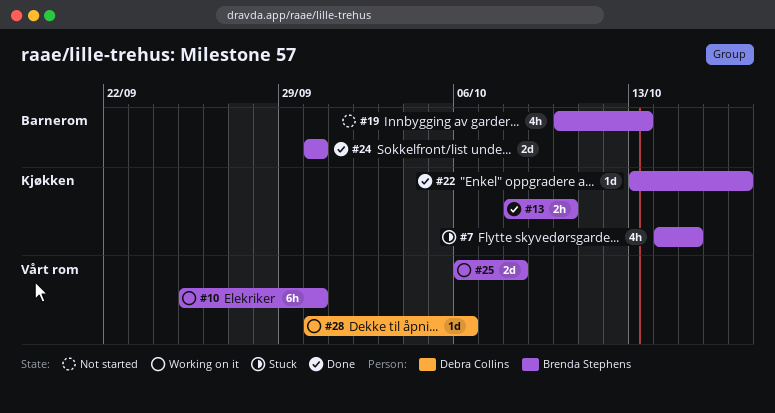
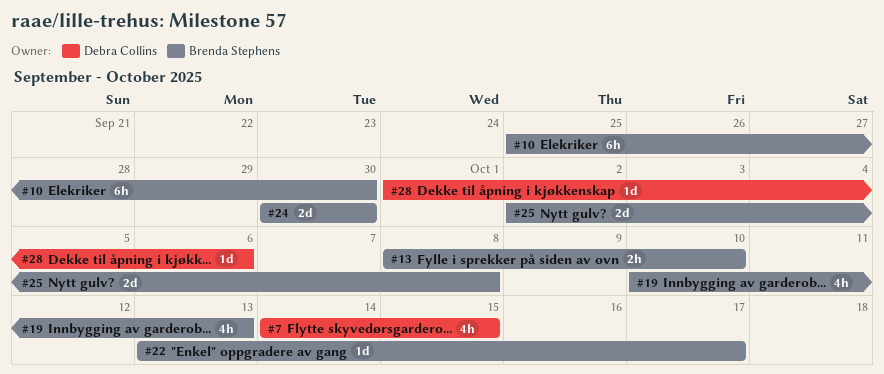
#7, owner: Brenda Stephens -> Debra Collins
#25, start: Oct 6 -> Oct 2
#28, start: Sep 30 -> Oct 1

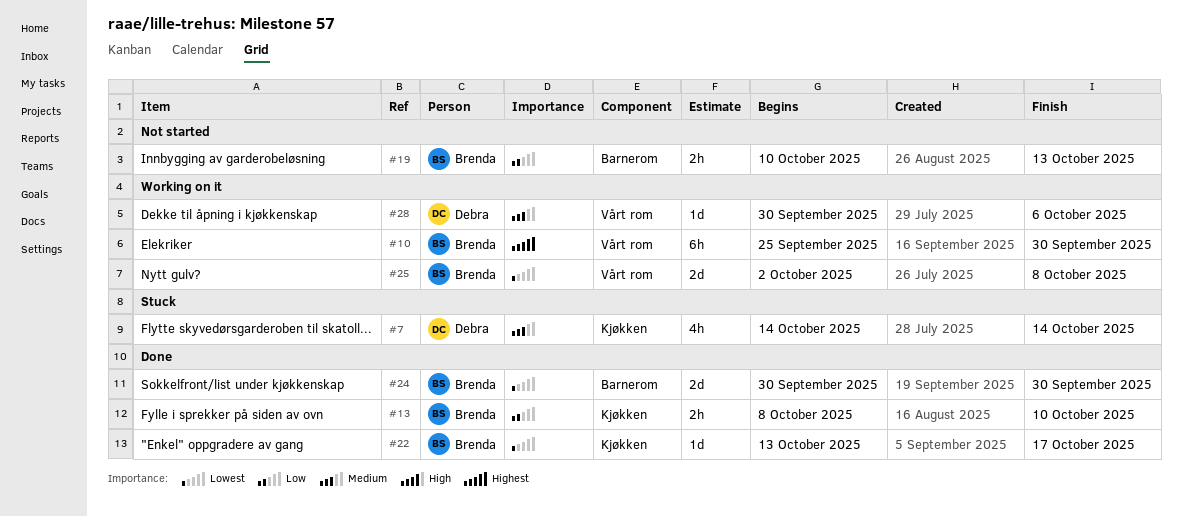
#7, due: Oct 15 -> Oct 14
#19, estimate: 4h -> 2h
#28, start: Oct 1 -> Sep 30

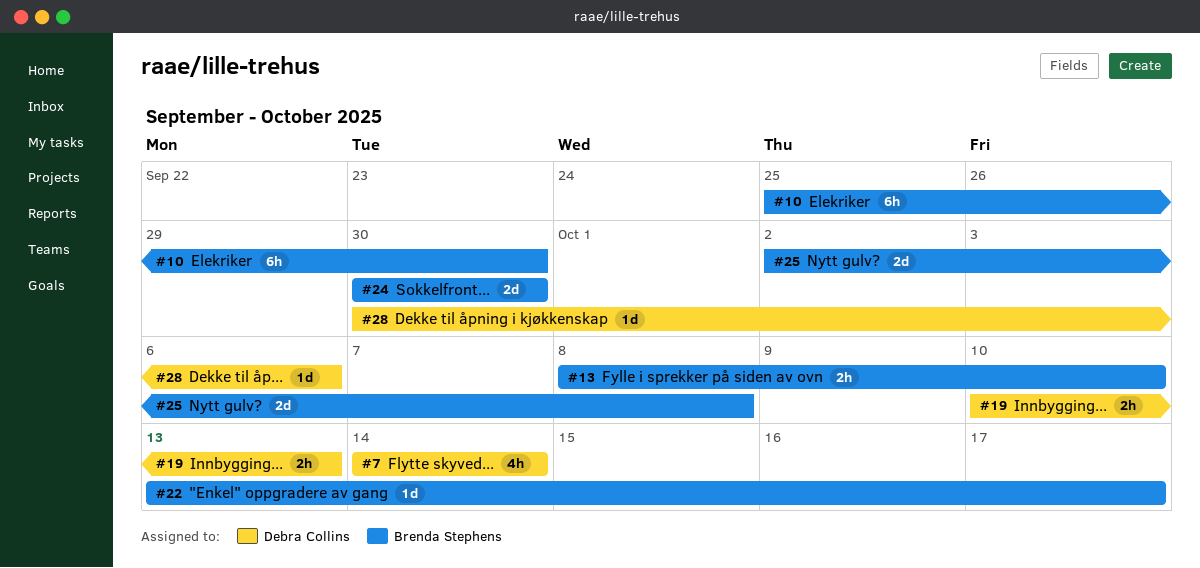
#19, owner: Brenda Stephens -> Debra Collins

